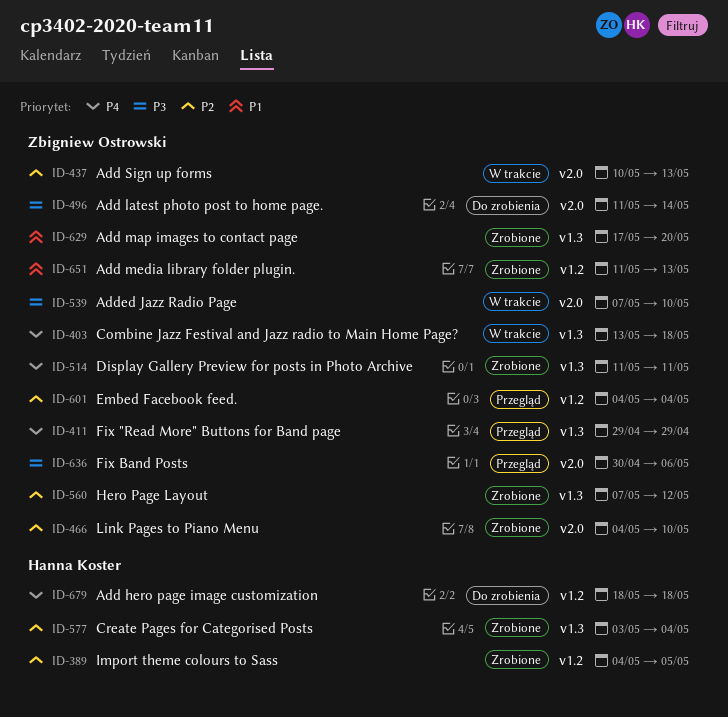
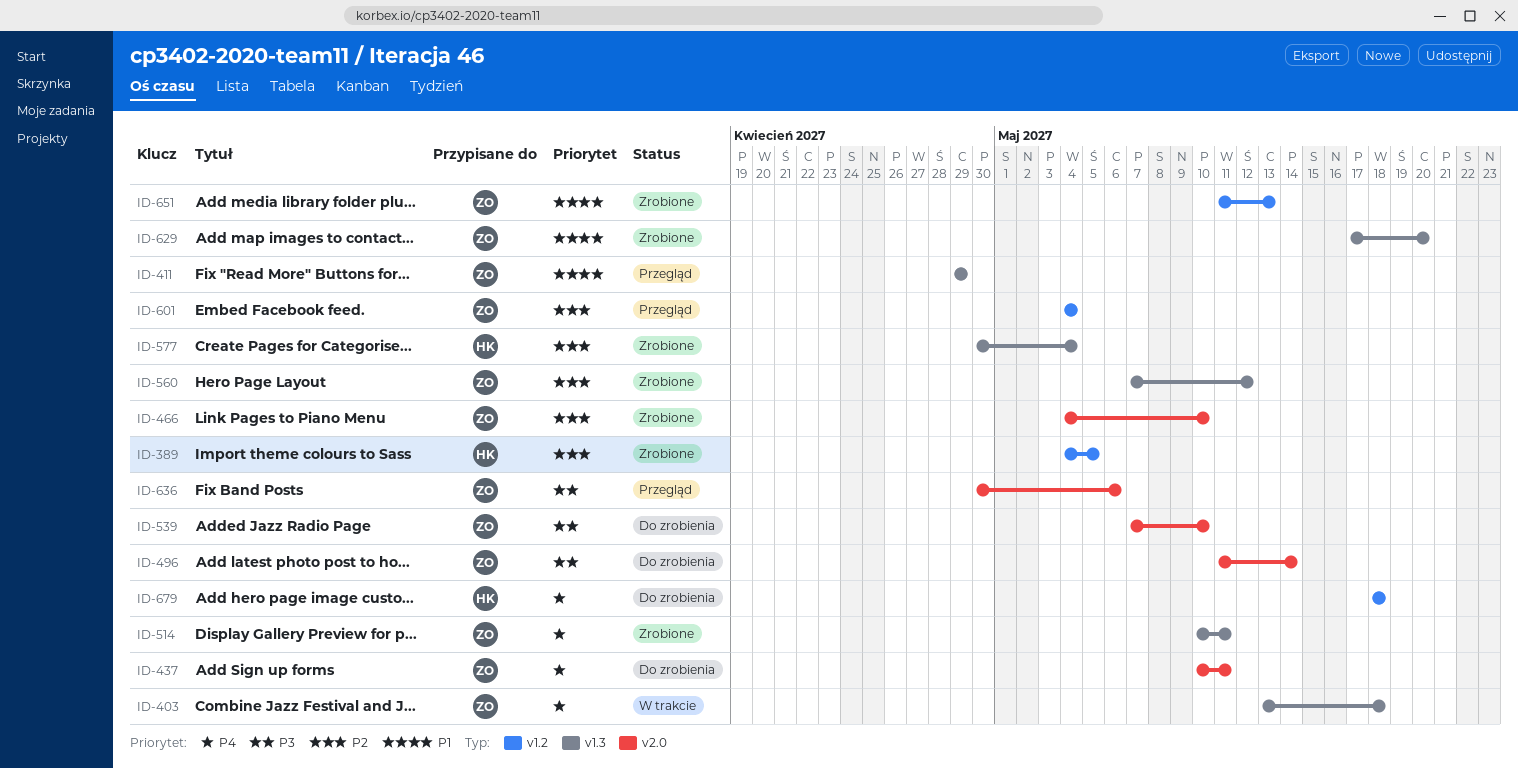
ID-411, priority: P4 -> P1
ID-437, status: W trakcie -> Do zrobienia
ID-437, priority: P2 -> P4
ID-437, due: May 13 -> May 11
ID-514, start: May 11 -> May 10
ID-539, status: W trakcie -> Do zrobienia
ID-577, start: May 3 -> Apr 30

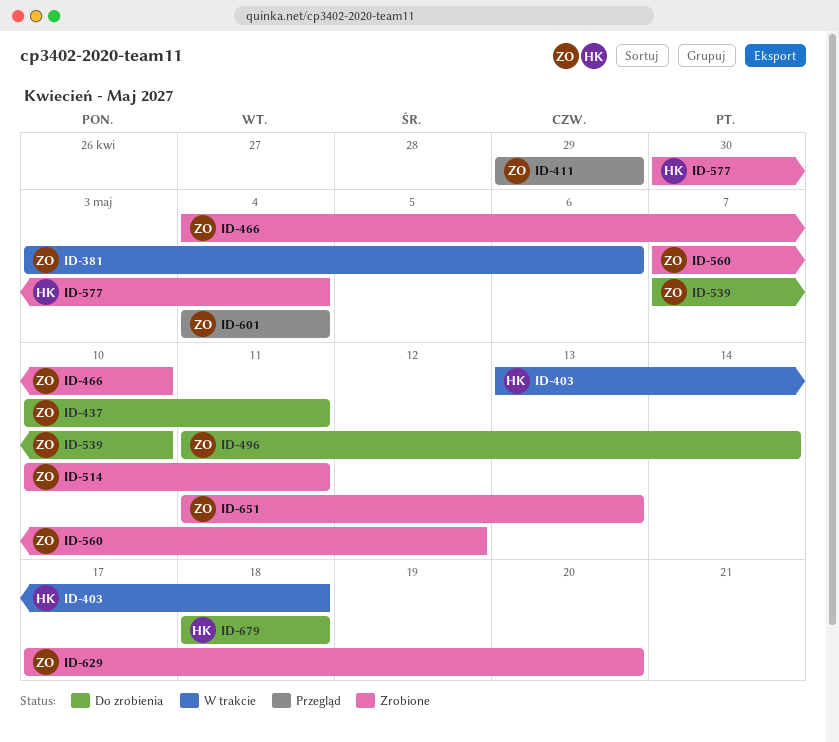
ID-381: none -> present
ID-389: present -> none
ID-403, owner: ZO -> HK
ID-636: present -> none

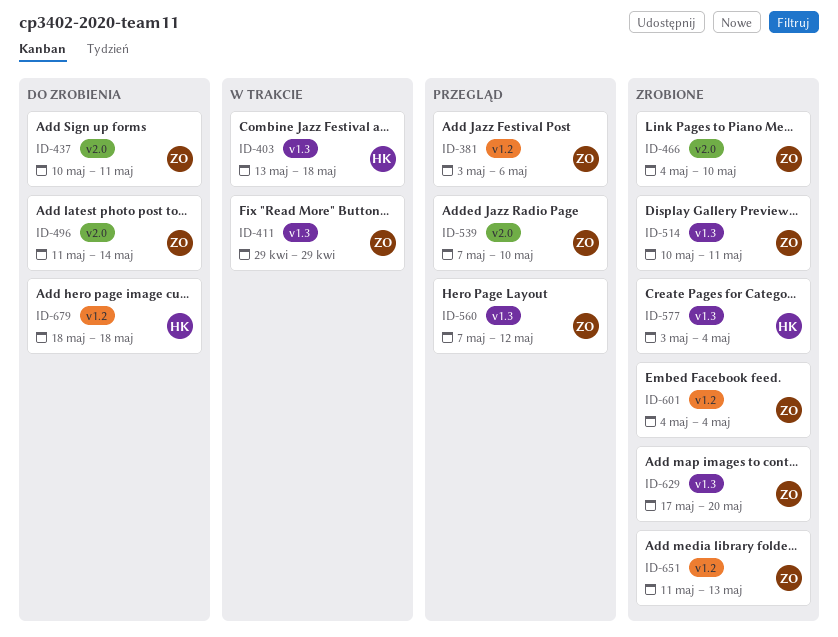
ID-381, status: W trakcie -> Przegląd
ID-411, status: Przegląd -> W trakcie
ID-539, status: Do zrobienia -> Przegląd
ID-560, status: Zrobione -> Przegląd
ID-577, start: Apr 30 -> May 3
ID-601, status: Przegląd -> Zrobione

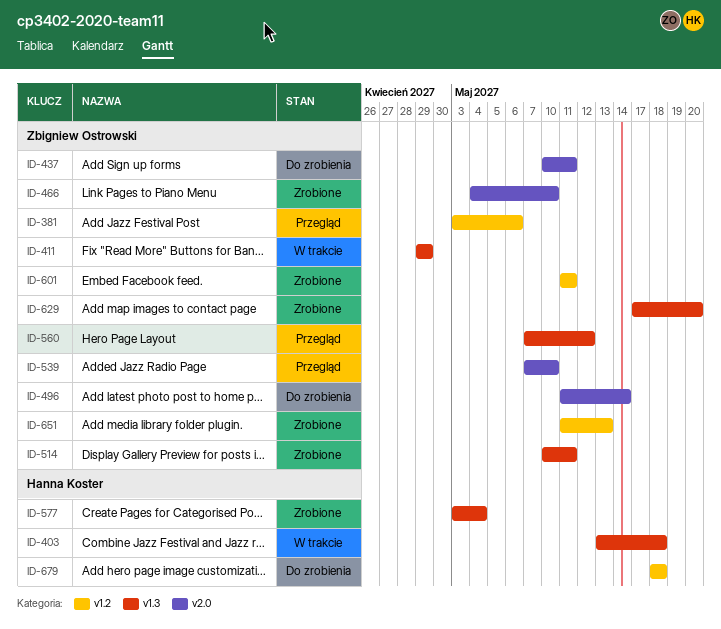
ID-601, start: May 4 -> May 11
ID-601, due: May 4 -> May 11

